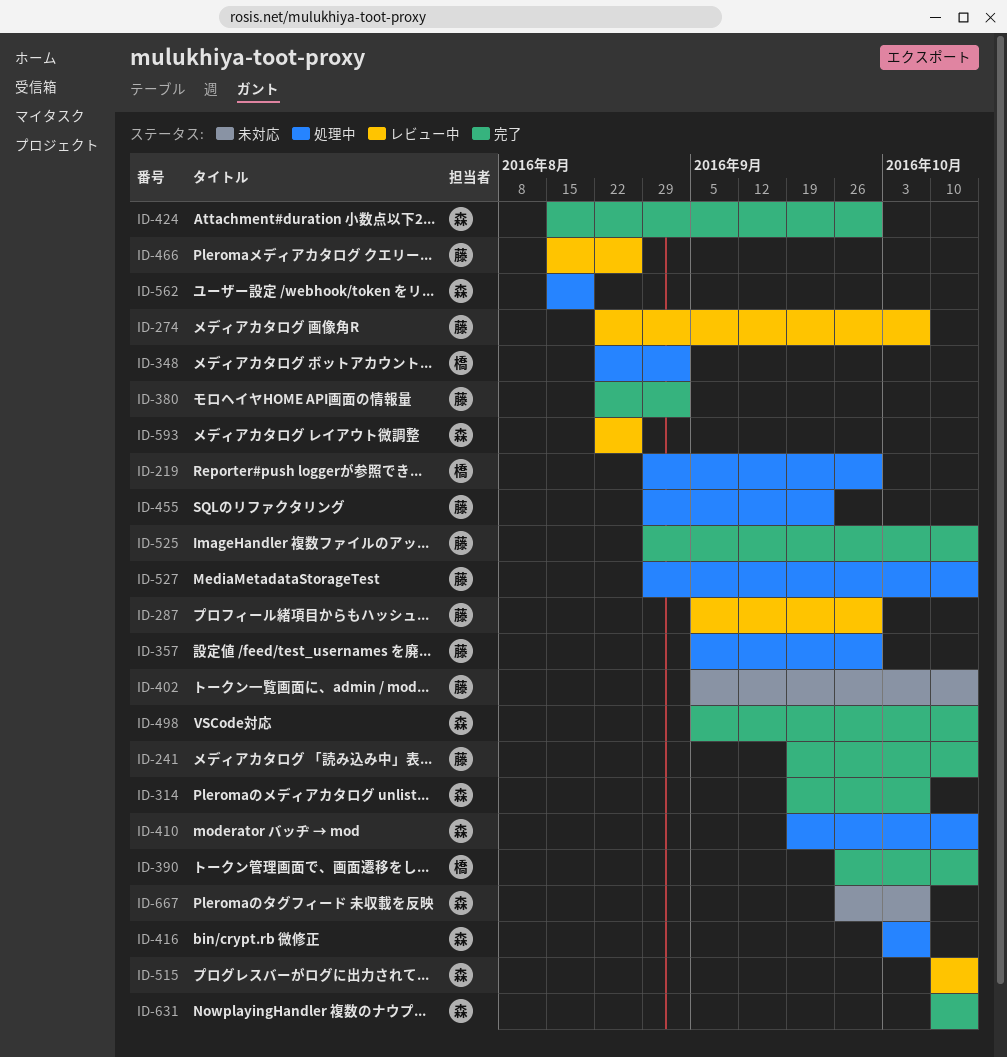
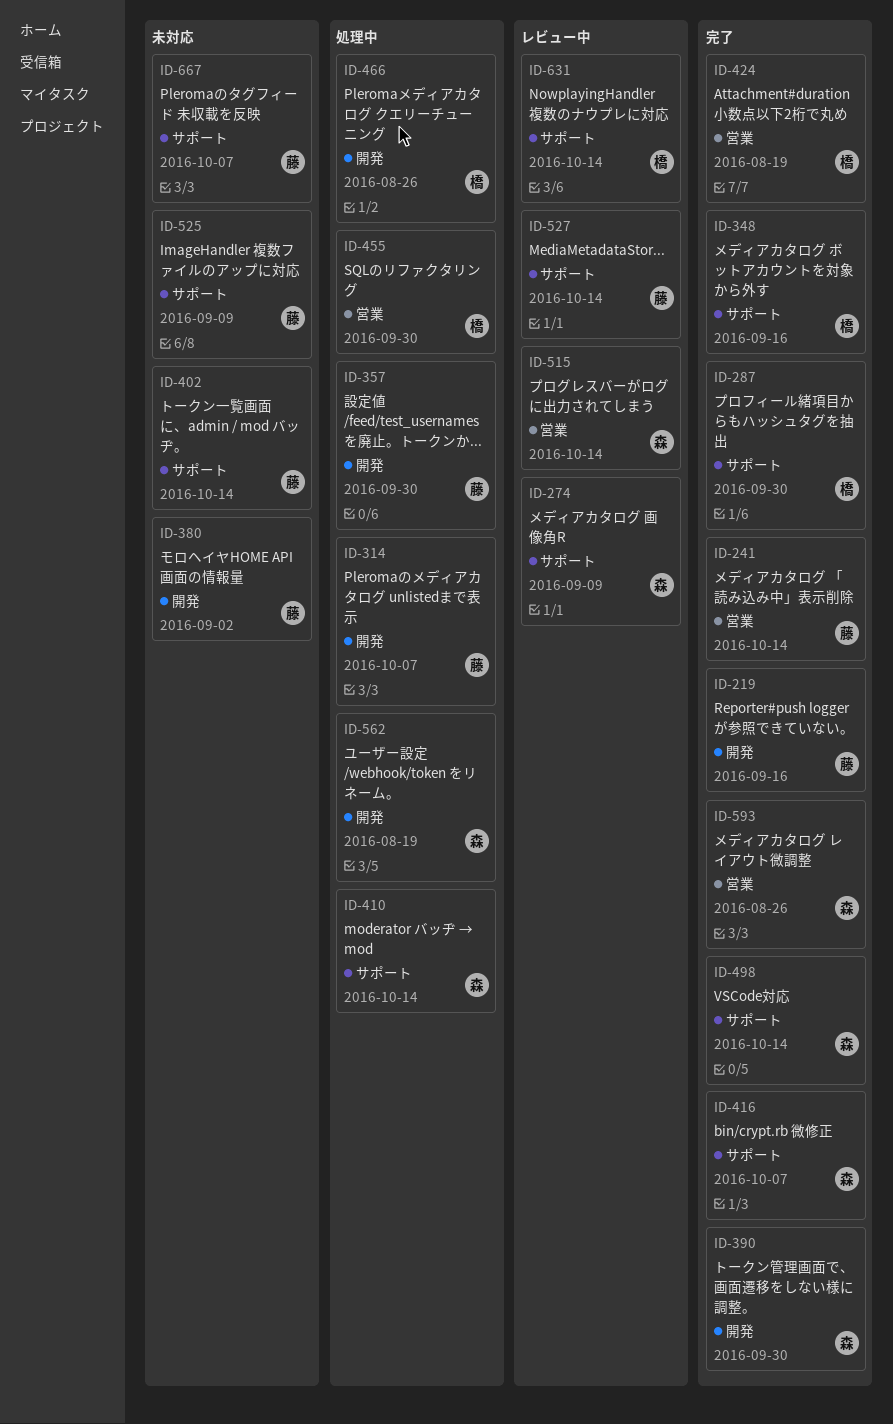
ID-219, status: 処理中 -> 完了
ID-219, owner: 橋 -> 藤
ID-219, due: Sep 30 -> Sep 16
ID-274, owner: 藤 -> 森
ID-274, due: Oct 7 -> Sep 9
ID-287, status: レビュー中 -> 完了
ID-287, owner: 藤 -> 橋
ID-314, status: 完了 -> 処理中
ID-314, owner: 森 -> 藤
ID-348, status: 処理中 -> 完了
ID-348, due: Sep 2 -> Sep 16
ID-380, status: 完了 -> 未対応
ID-390, owner: 橋 -> 森
ID-390, due: Oct 14 -> Sep 30
ID-416, status: 処理中 -> 完了
ID-424, owner: 森 -> 橋
ID-424, due: Sep 30 -> Aug 19
ID-455, owner: 藤 -> 橋
ID-455, due: Sep 23 -> Sep 30
ID-466, status: レビュー中 -> 処理中
ID-466, owner: 藤 -> 橋
ID-525, status: 完了 -> 未対応
ID-525, due: Oct 14 -> Sep 9
ID-527, status: 処理中 -> レビュー中
ID-593, status: レビュー中 -> 完了
ID-631, status: 完了 -> レビュー中
ID-631, owner: 森 -> 橋
ID-667, owner: 森 -> 藤

